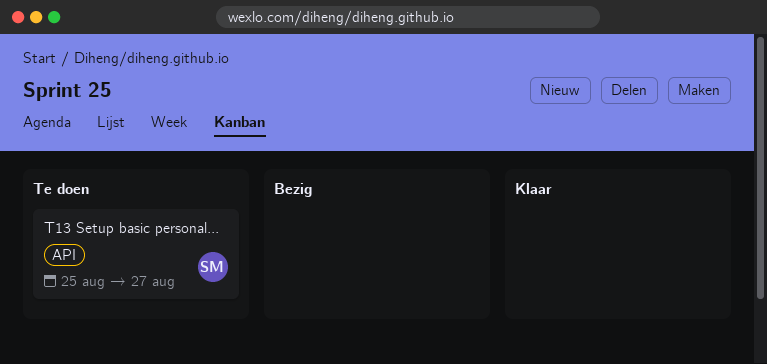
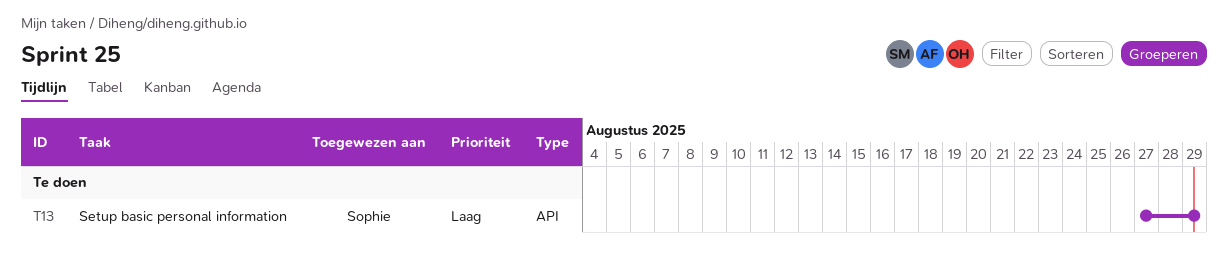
T13, start: Aug 25 -> Aug 27
T13, due: Aug 27 -> Aug 29

